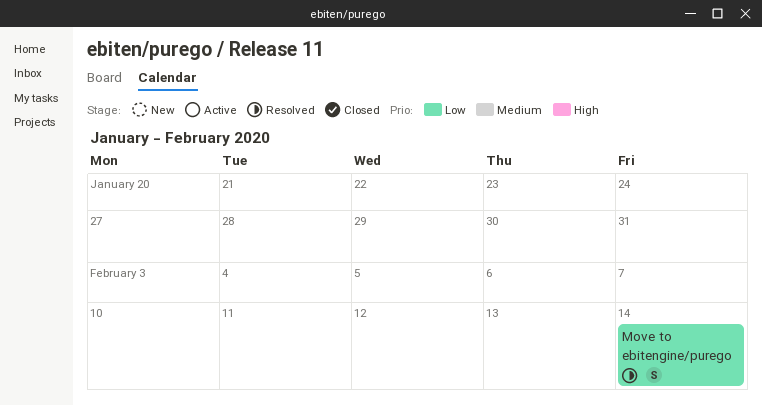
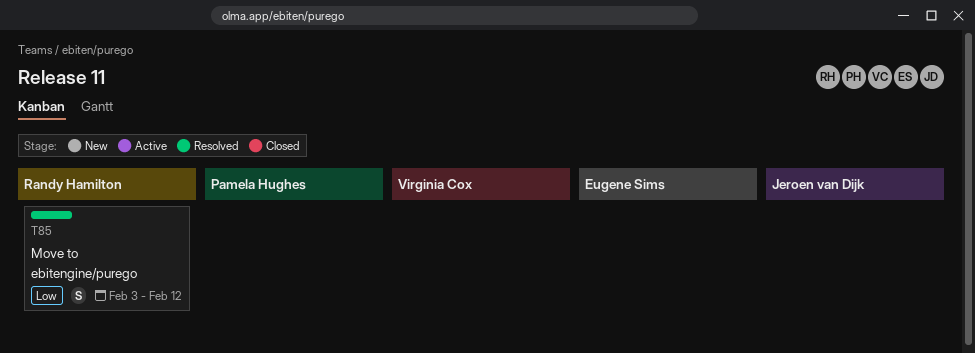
Move to ebitengine/purego, due: Feb 14 -> Feb 12

